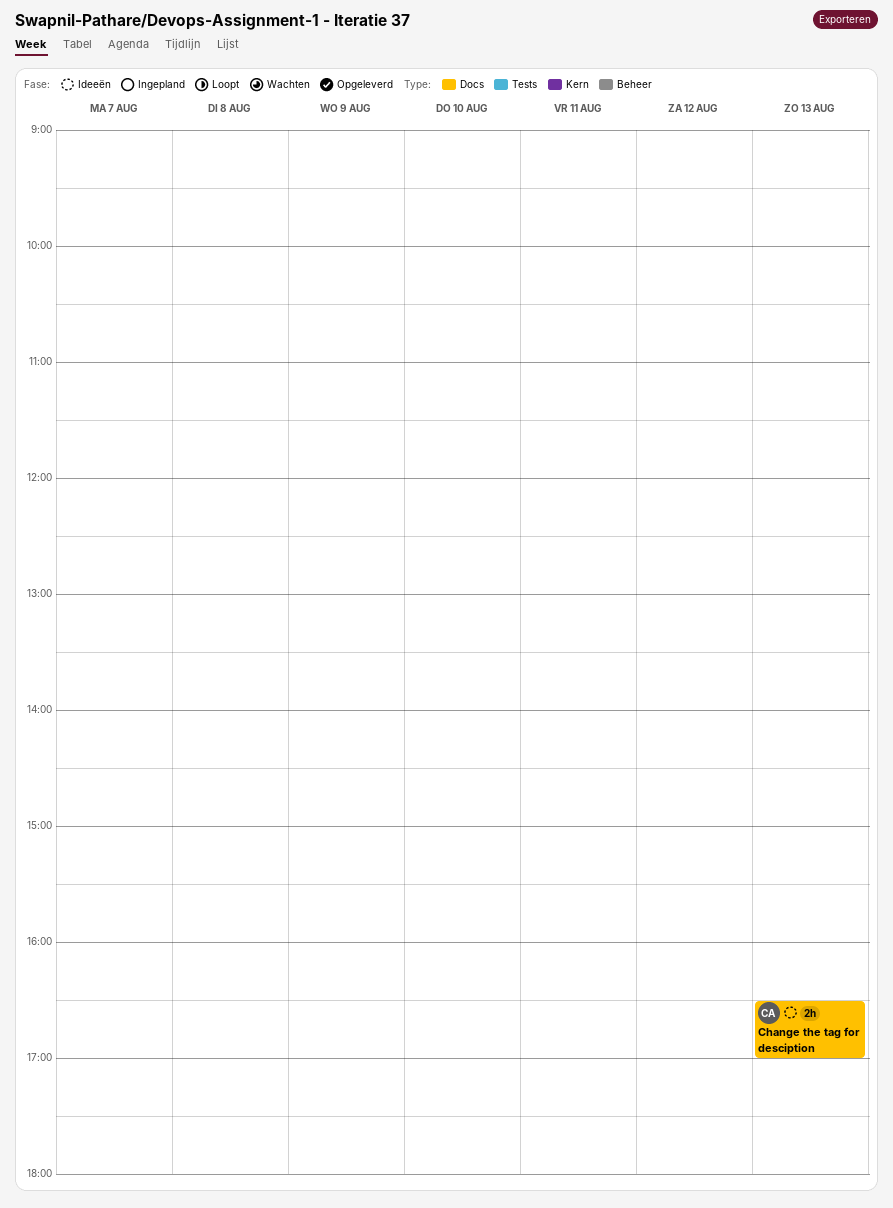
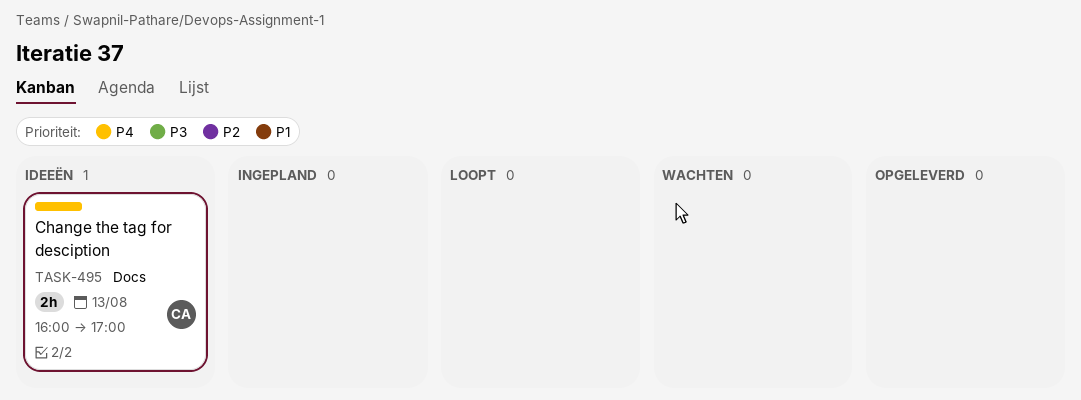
Change the tag for desciption, begins: 16:30 -> 16:00

